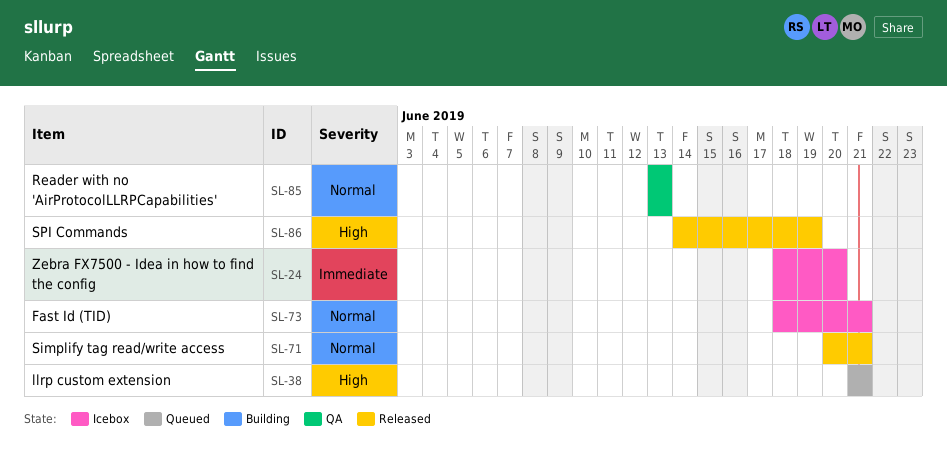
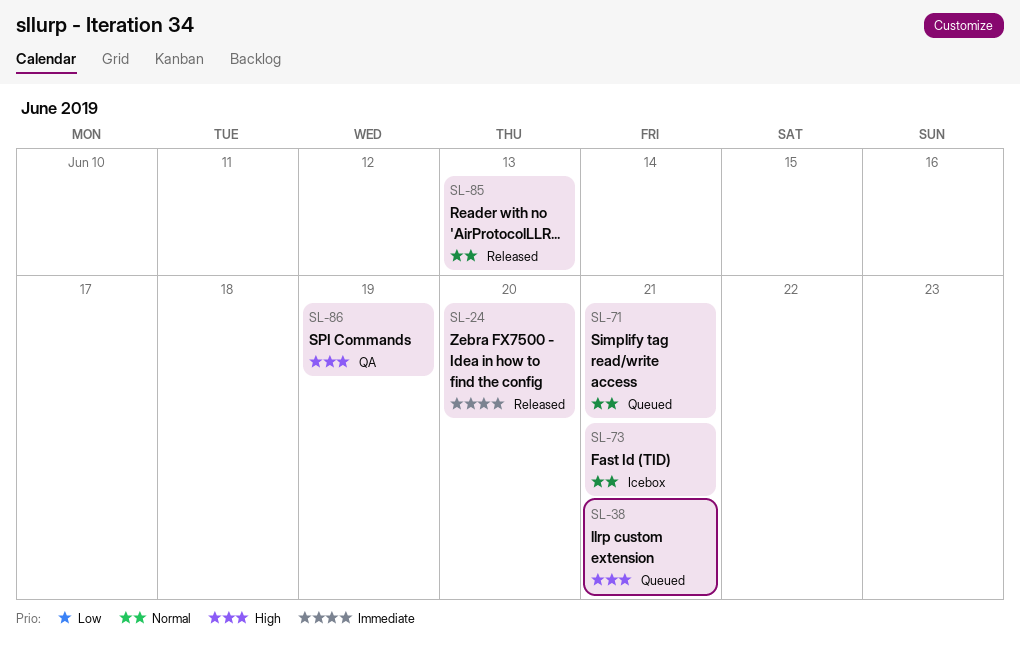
SL-24, status: Icebox -> Released
SL-71, status: Released -> Queued
SL-85, status: QA -> Released
SL-86, status: Released -> QA

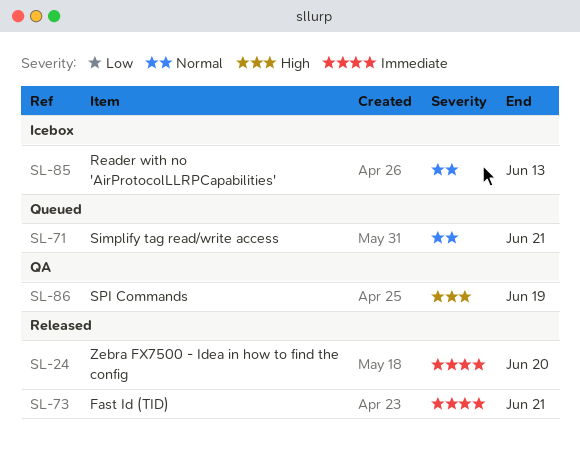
SL-38: present -> none
SL-73, status: Icebox -> Released
SL-73, priority: Normal -> Immediate
SL-85, status: Released -> Icebox

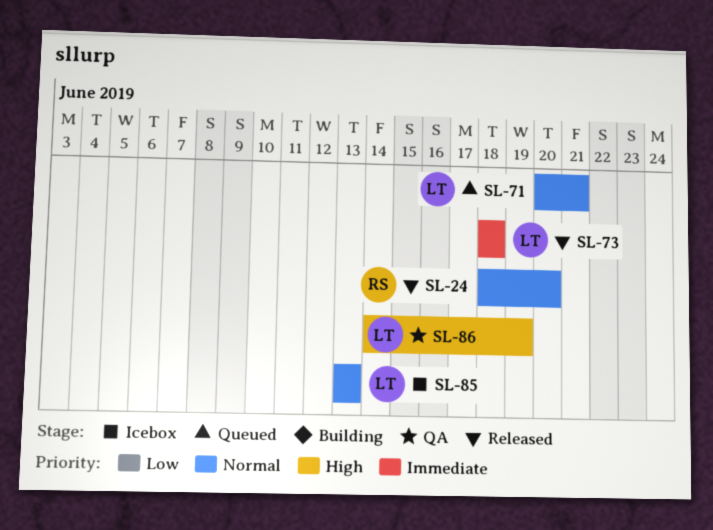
SL-24, priority: Immediate -> Normal
SL-73, due: Jun 21 -> Jun 18

